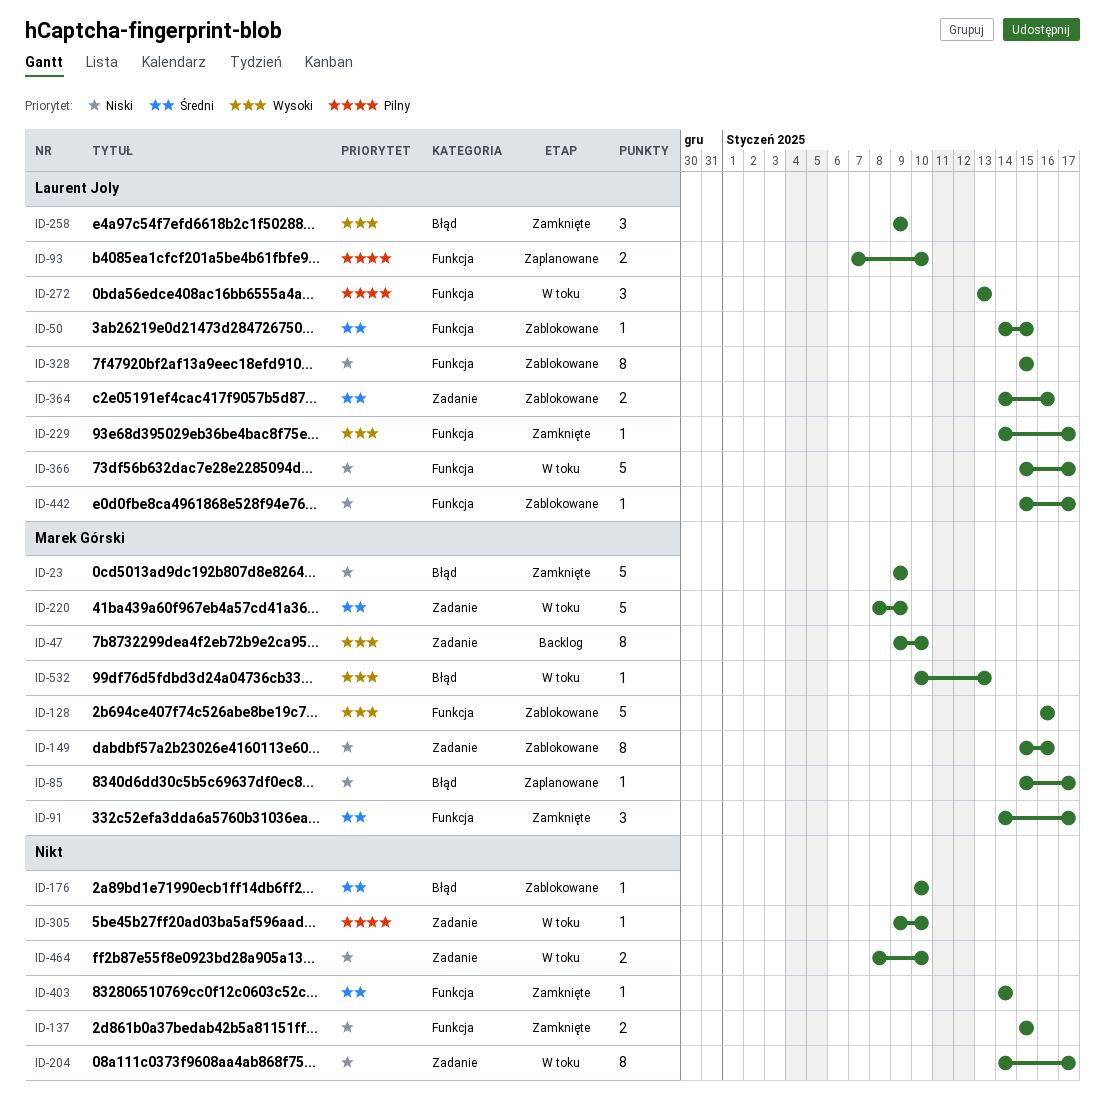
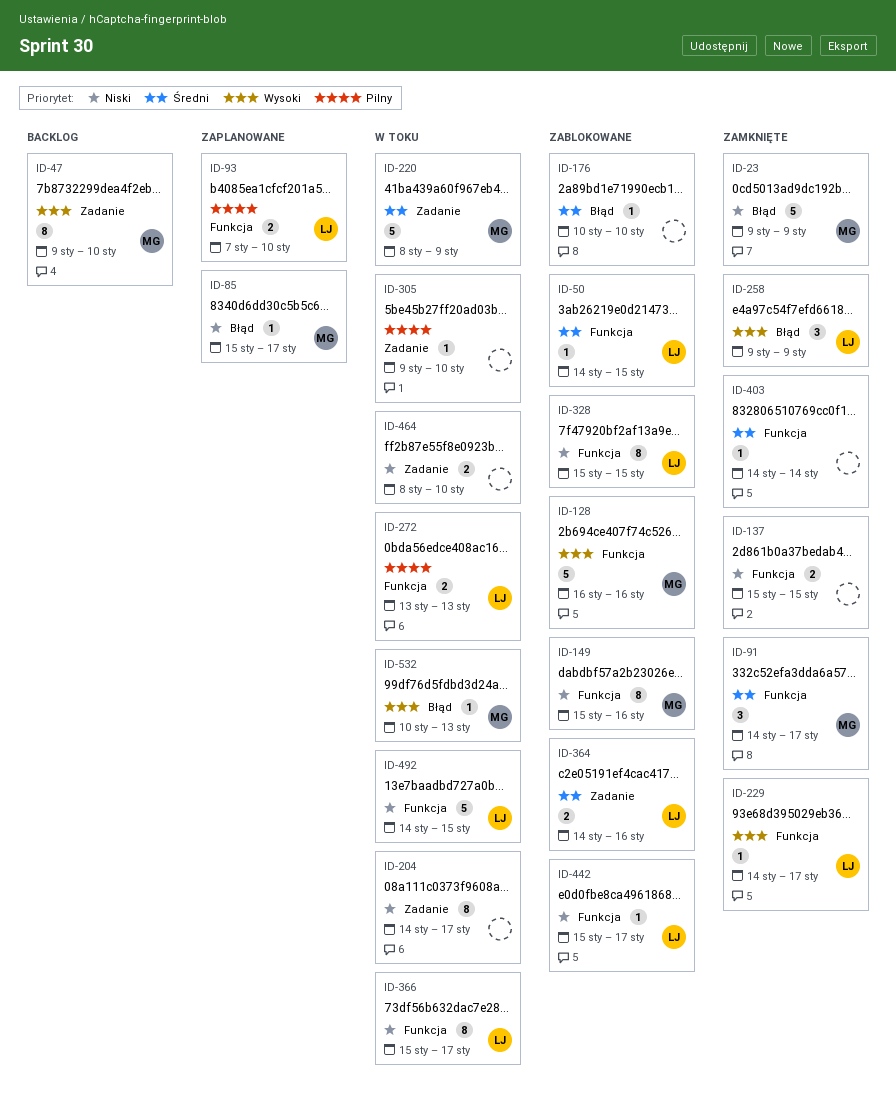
ID-149, label: Zadanie -> Funkcja
ID-272, estimate: 3 -> 2
ID-366, estimate: 5 -> 8
ID-492: none -> present

